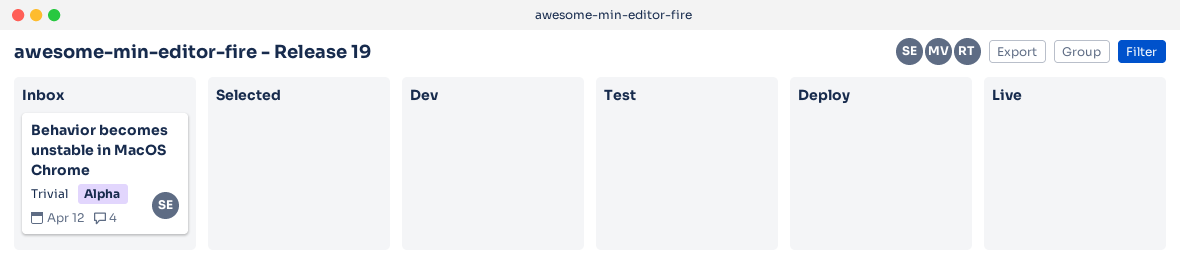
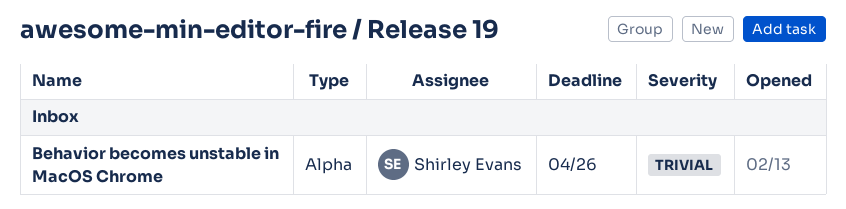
Behavior becomes unstable in MacOS Chrome, due: Apr 12 -> Apr 26

